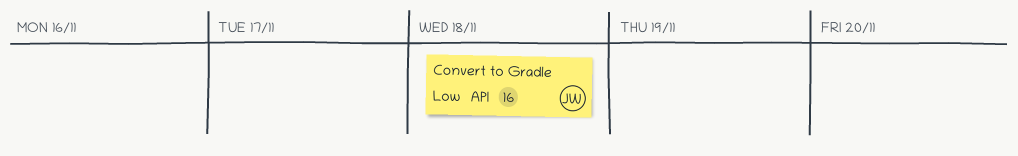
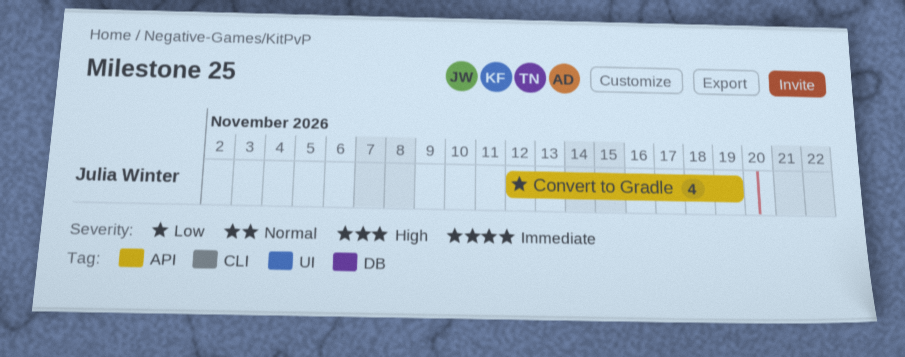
Convert to Gradle, estimate: 16 -> 4
Convert to Gradle, due: Nov 18 -> Nov 19

